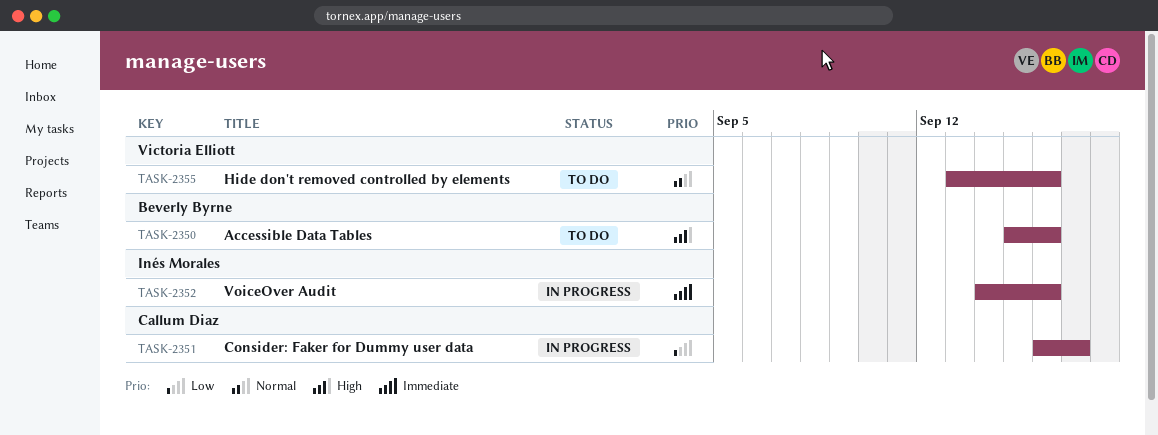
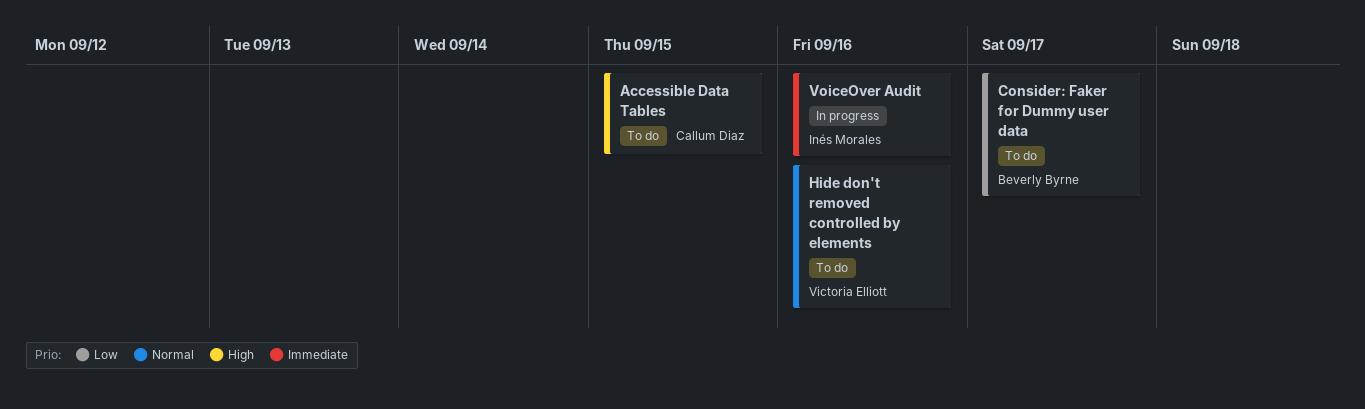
Accessible Data Tables, owner: Beverly Byrne -> Callum Diaz
Accessible Data Tables, due: Sep 16 -> Sep 15
Consider: Faker for Dummy user data, status: In progress -> To do
Consider: Faker for Dummy user data, owner: Callum Diaz -> Beverly Byrne

